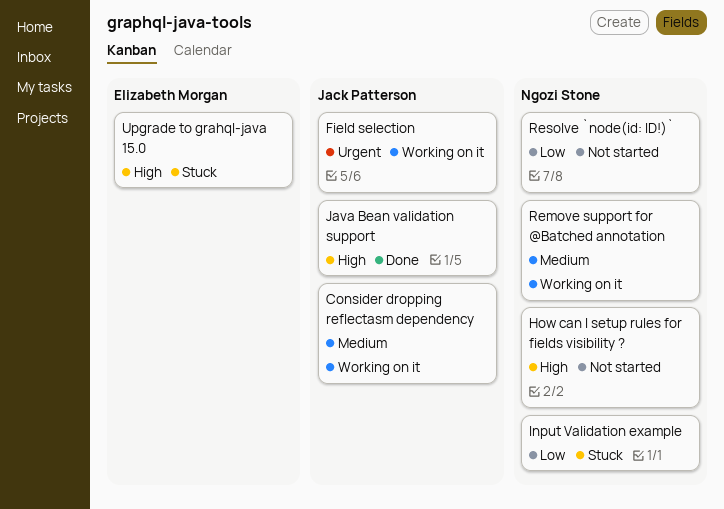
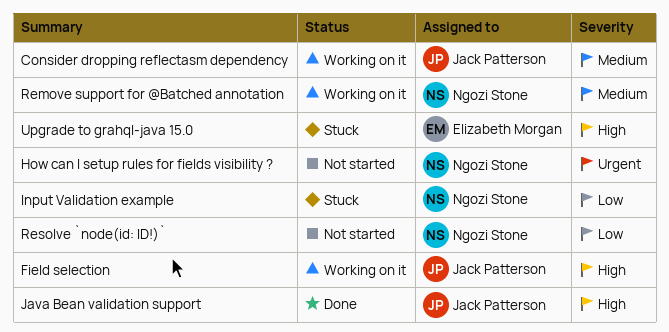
Field selection, priority: Urgent -> High
How can I setup rules for fields visibility ?, priority: High -> Urgent

